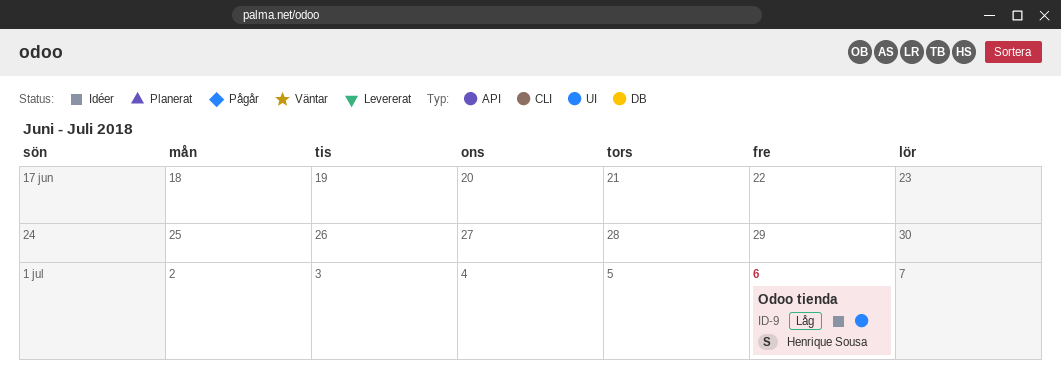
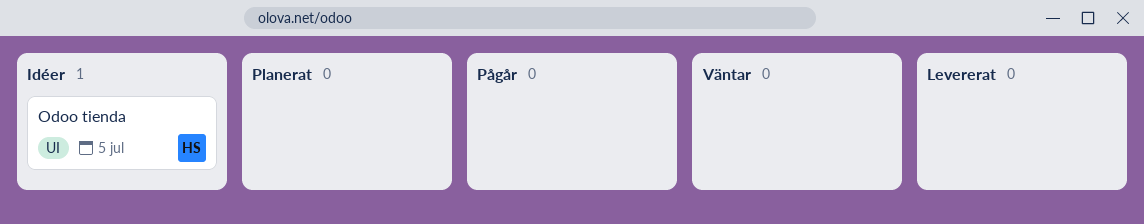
Odoo tienda, due: Jul 6 -> Jul 5

